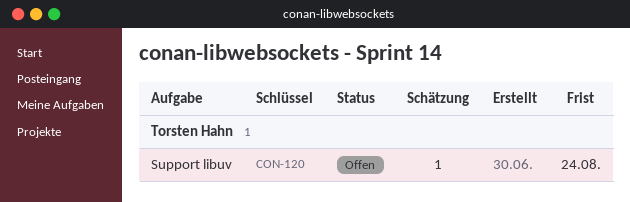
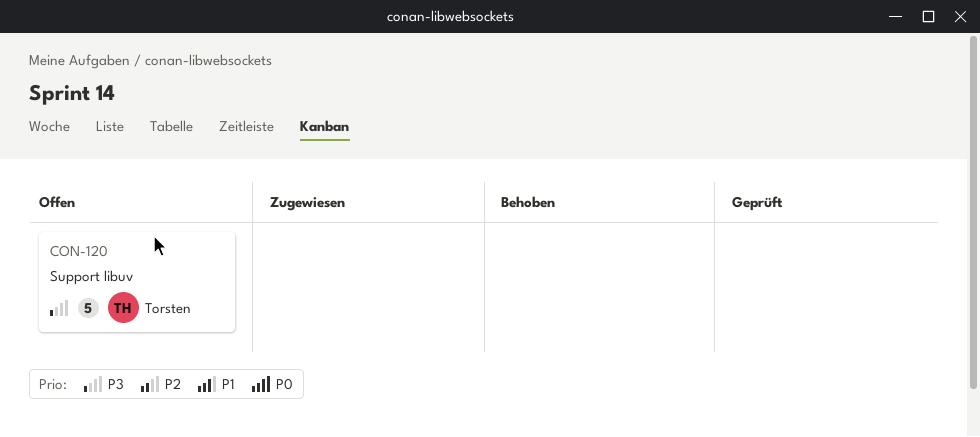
CON-120, estimate: 1 -> 5

